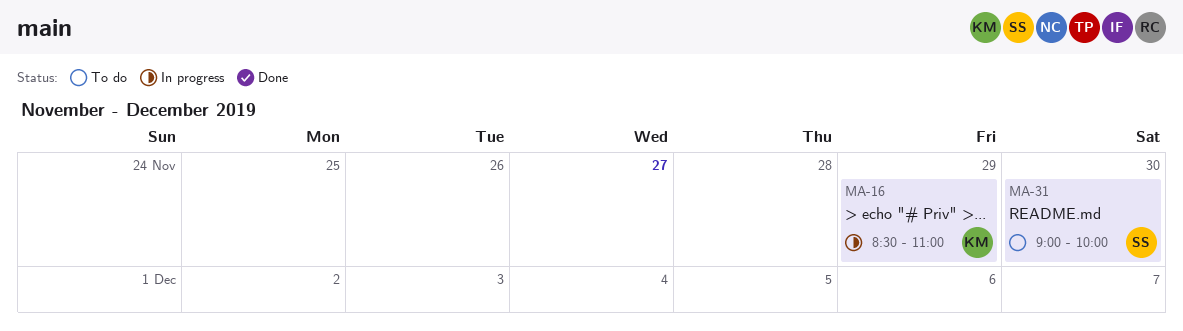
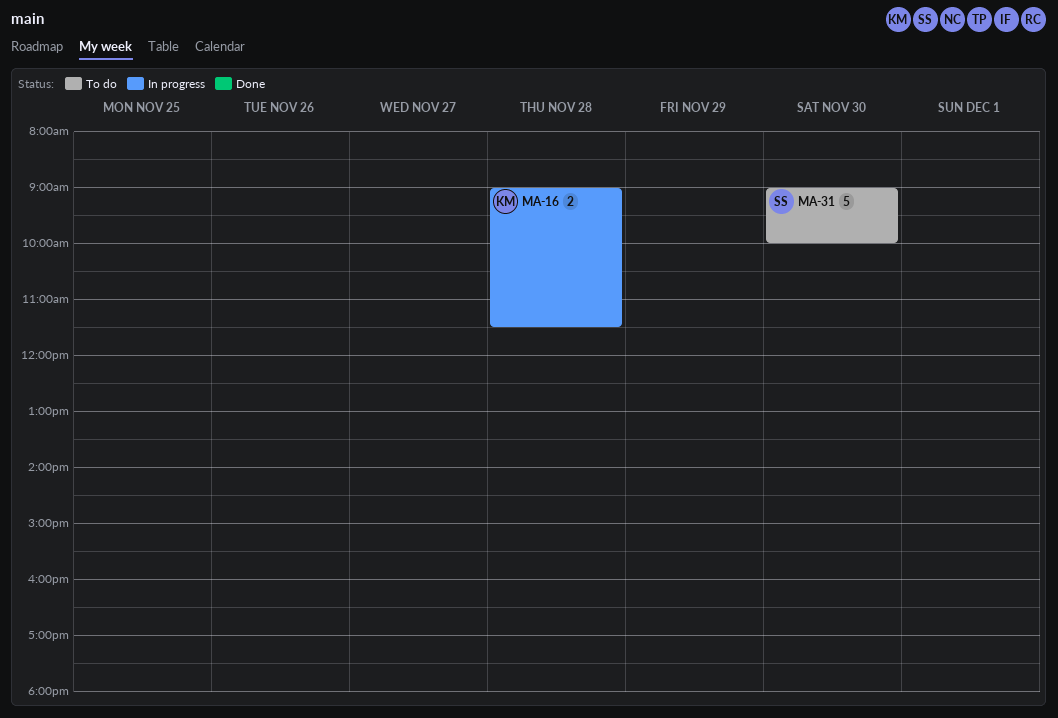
MA-16, day: Nov 29 -> Nov 28
MA-16, begins: 08:30 -> 09:00
MA-16, ends: 11:00 -> 11:30

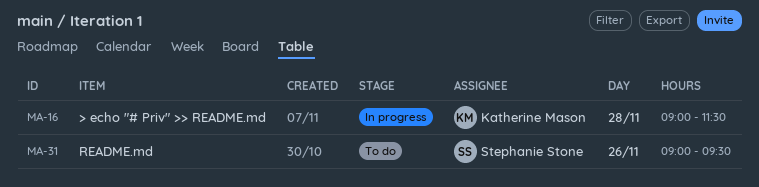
MA-31, day: Nov 30 -> Nov 26
MA-31, ends: 10:00 -> 09:30

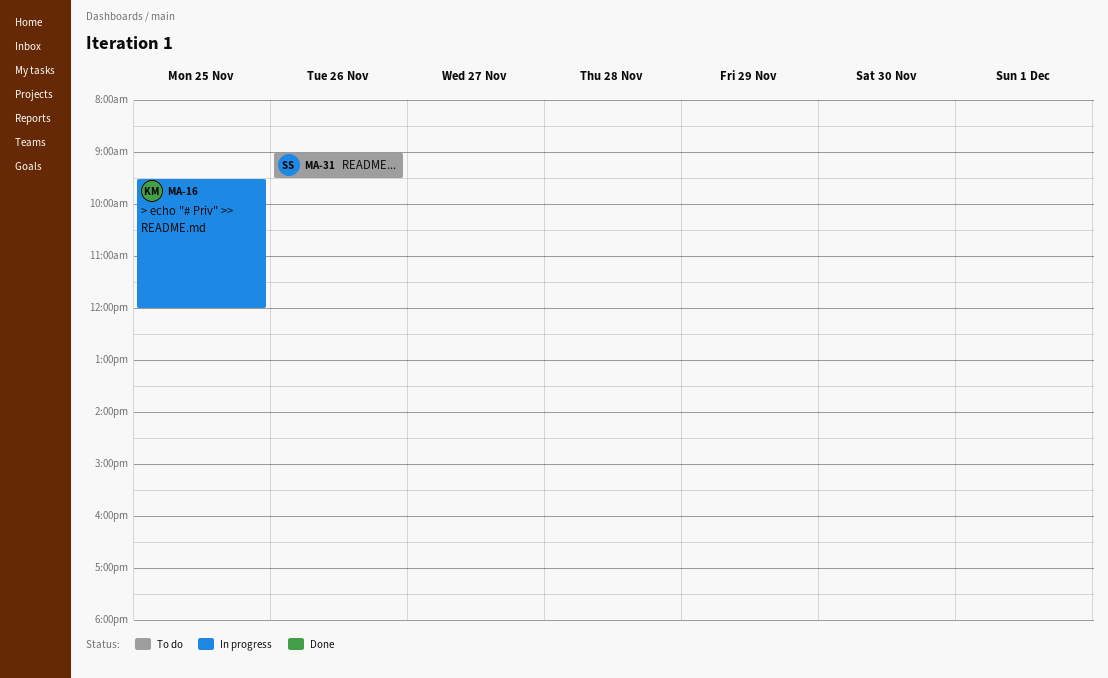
MA-16, day: Nov 28 -> Nov 25
MA-16, begins: 09:00 -> 09:30
MA-16, ends: 11:30 -> 12:00

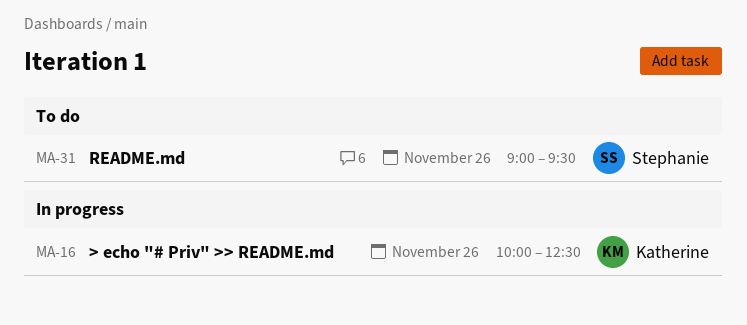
MA-16, day: Nov 25 -> Nov 26
MA-16, begins: 09:30 -> 10:00
MA-16, ends: 12:00 -> 12:30

